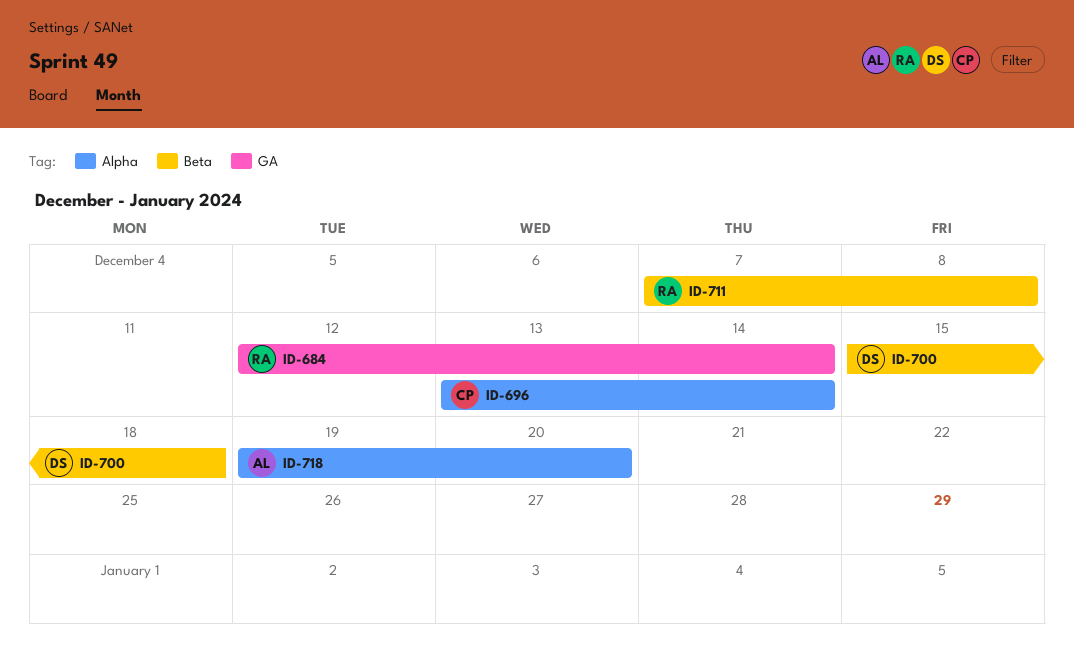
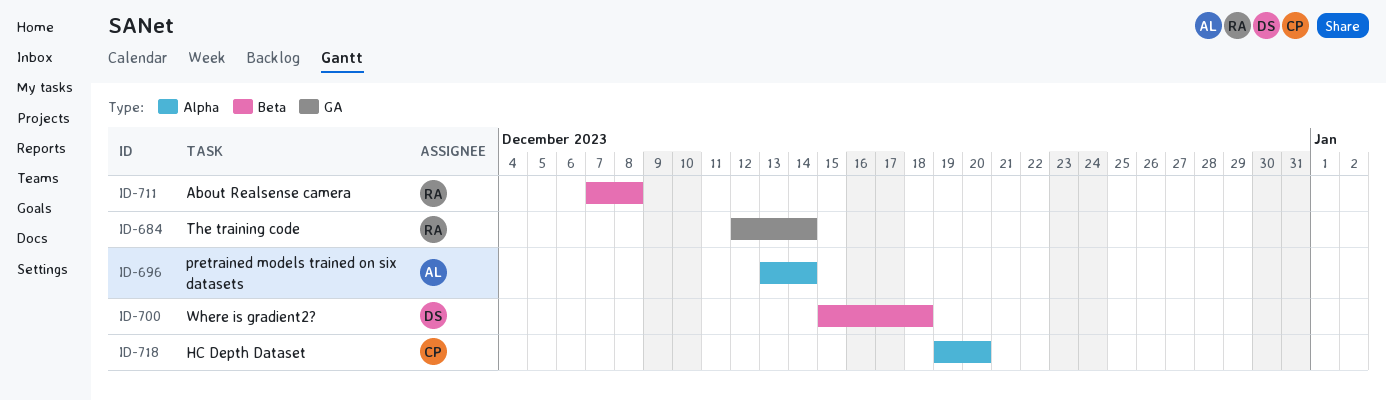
ID-696, owner: CP -> AL
ID-718, owner: AL -> CP

